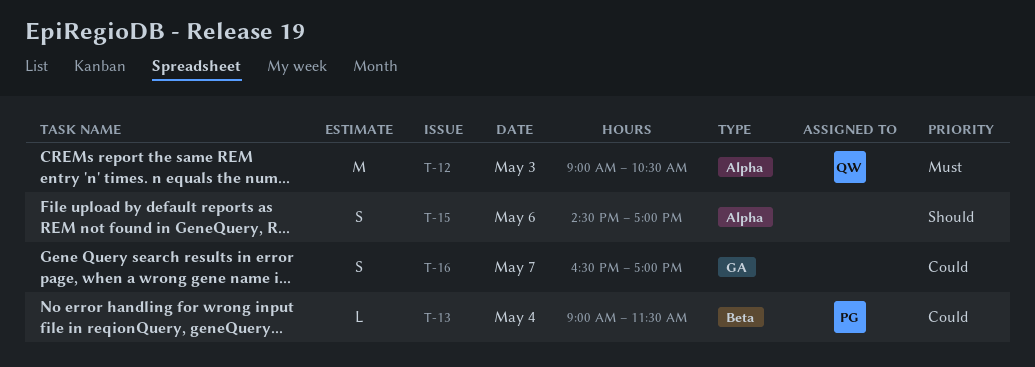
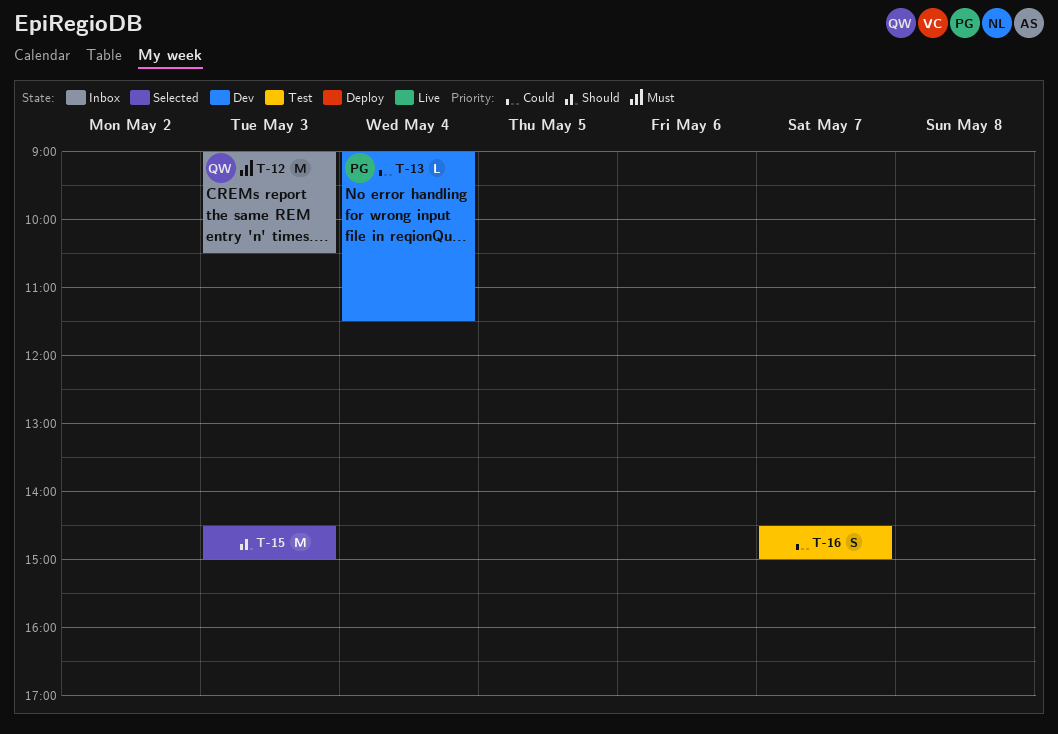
T-15, estimate: S -> M
T-15, day: May 6 -> May 3
T-15, ends: 17:00 -> 15:00
T-16, begins: 16:30 -> 14:30
T-16, ends: 17:00 -> 15:00

